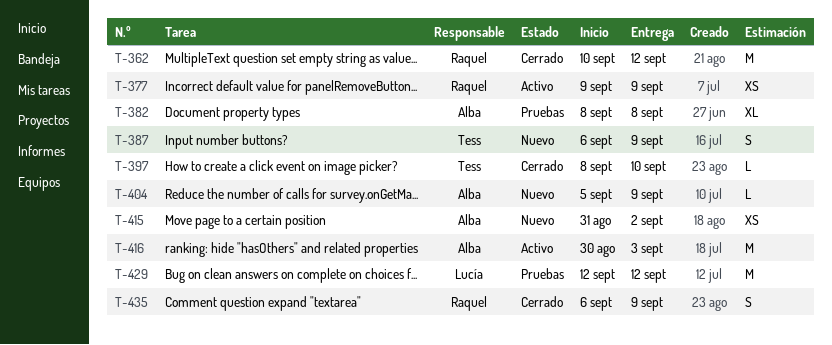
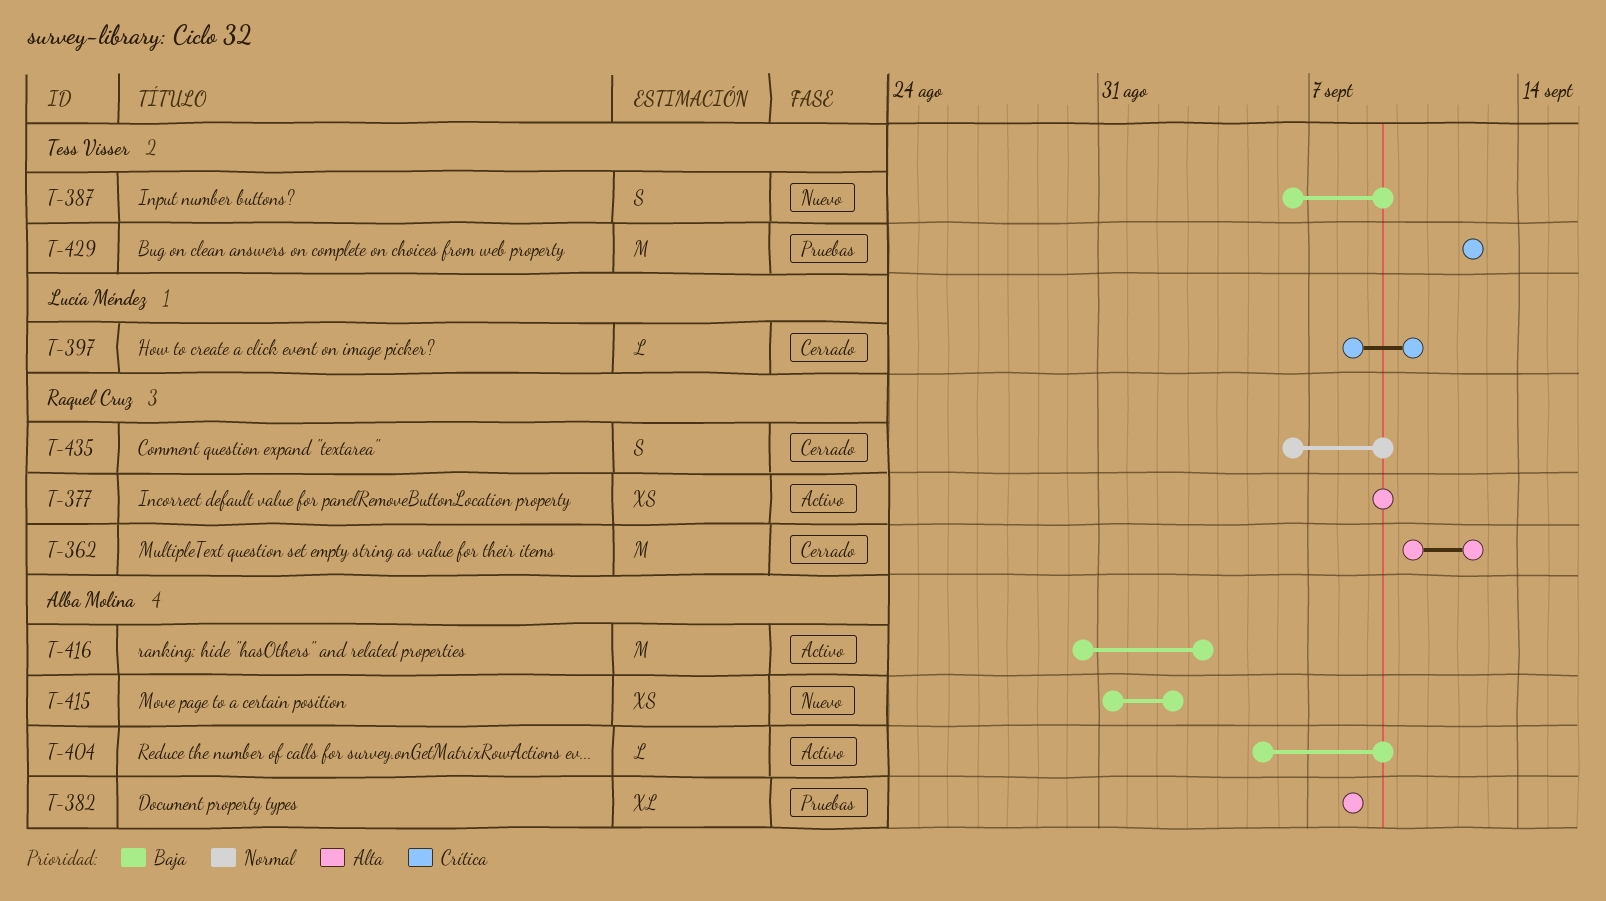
T-397, owner: Tess Visser -> Lucía Méndez
T-404, status: Nuevo -> Activo
T-429, owner: Lucía Méndez -> Tess Visser

